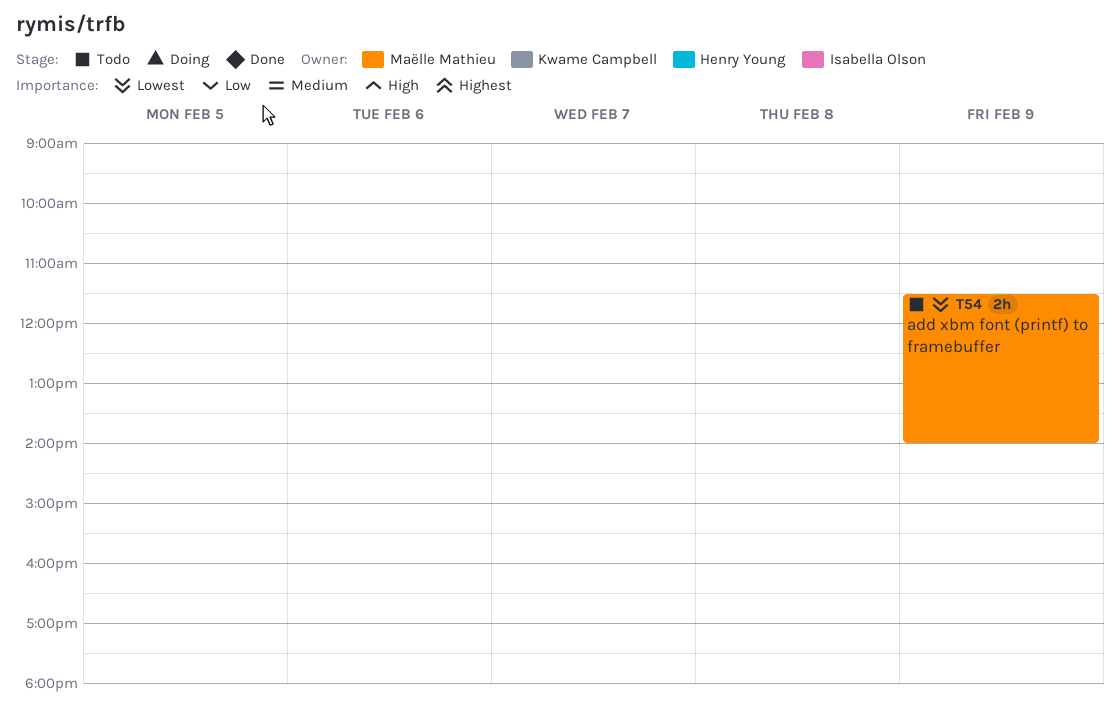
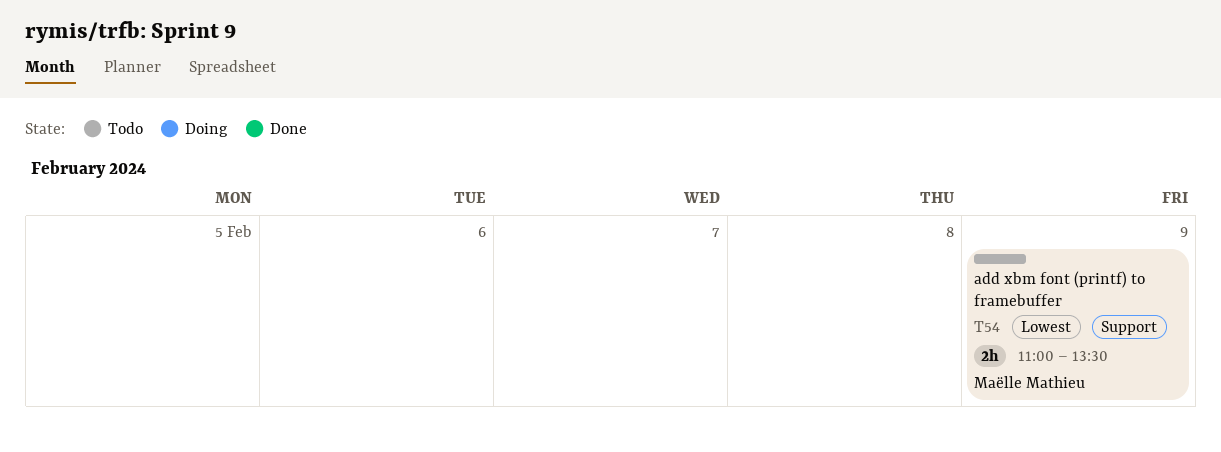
T54, begins: 11:30 -> 11:00
T54, ends: 14:00 -> 13:30

